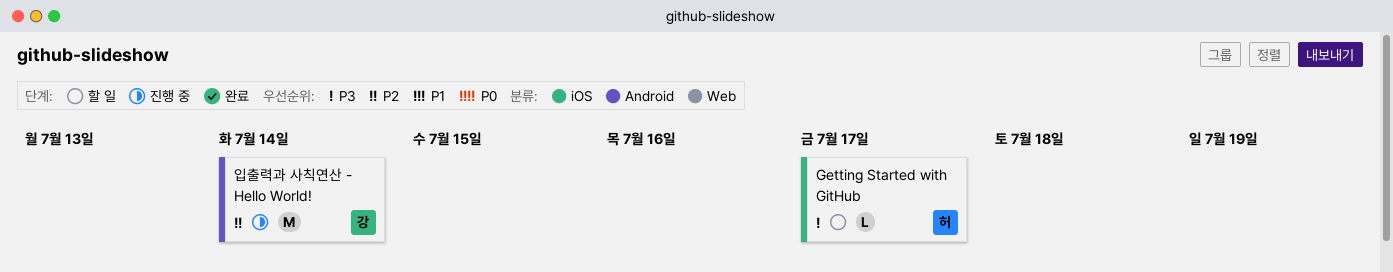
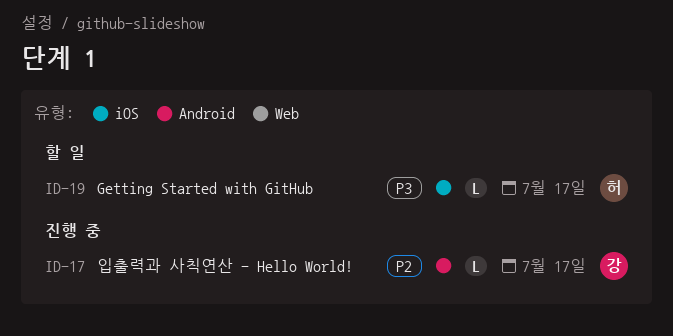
입출력과 사칙연산 - Hello World!, estimate: M -> L
입출력과 사칙연산 - Hello World!, due: Jul 14 -> Jul 17

